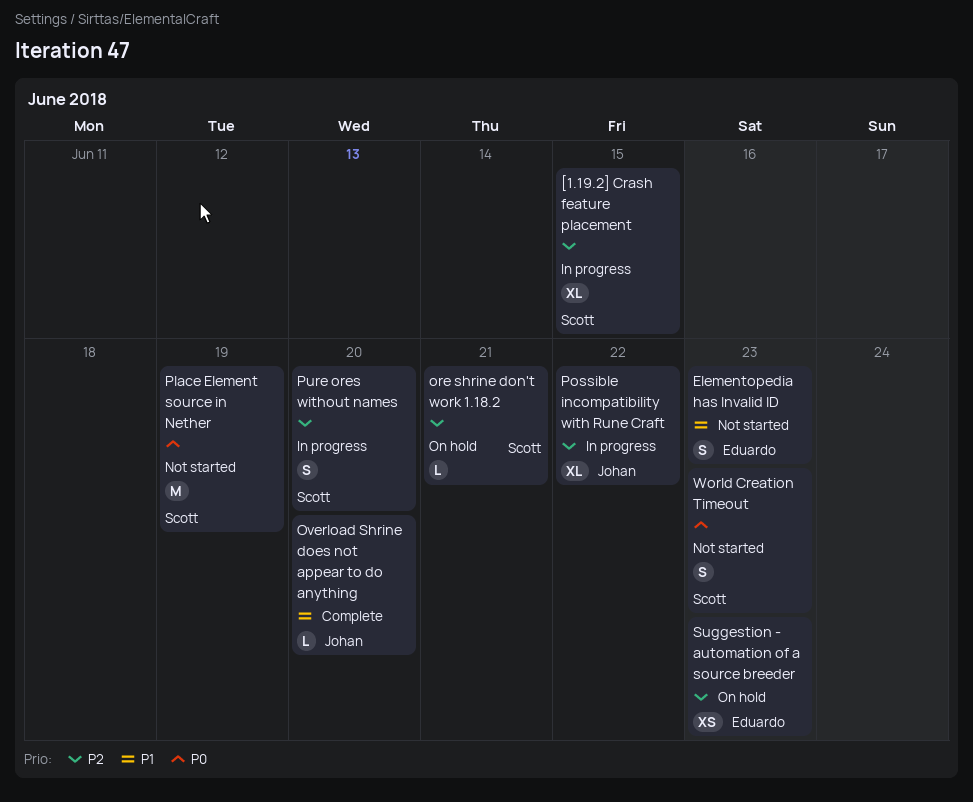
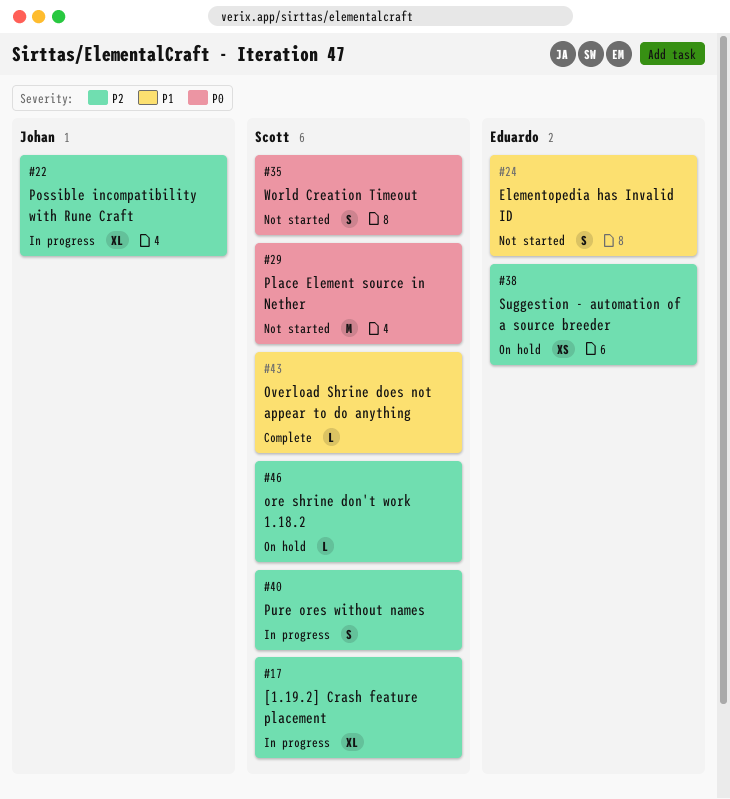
Overload Shrine does not appear to do anything, owner: Johan -> Scott

